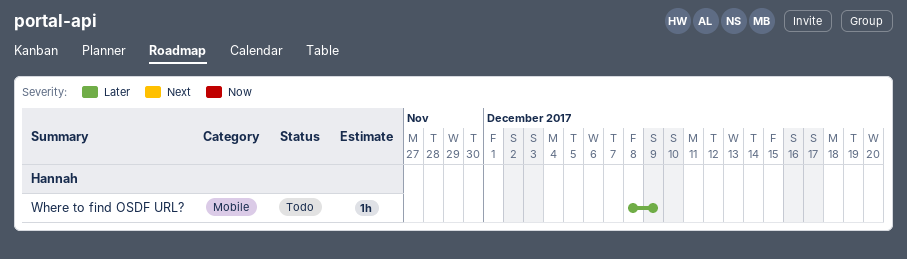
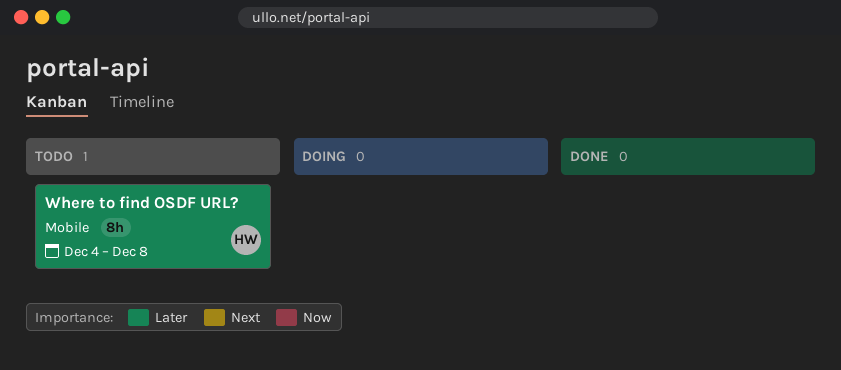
Where to find OSDF URL?, estimate: 1h -> 8h
Where to find OSDF URL?, start: Dec 8 -> Dec 4
Where to find OSDF URL?, due: Dec 9 -> Dec 8

